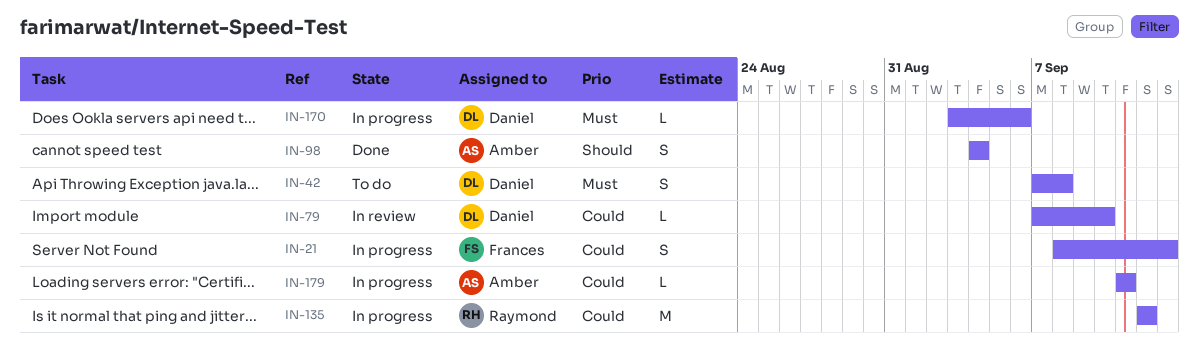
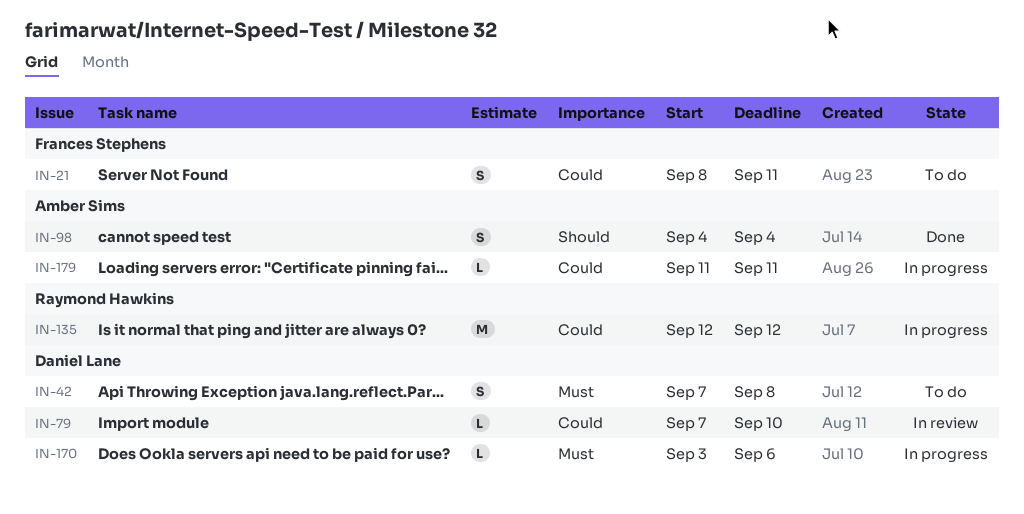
IN-21, status: In progress -> To do
IN-21, due: Sep 13 -> Sep 11

